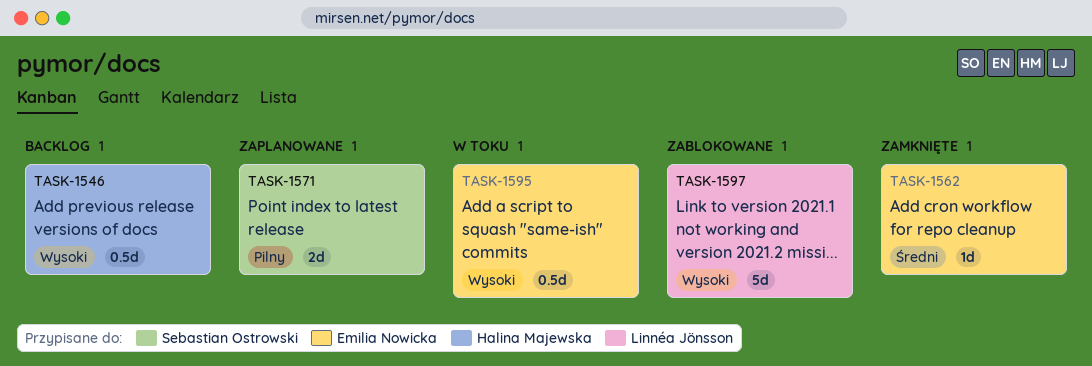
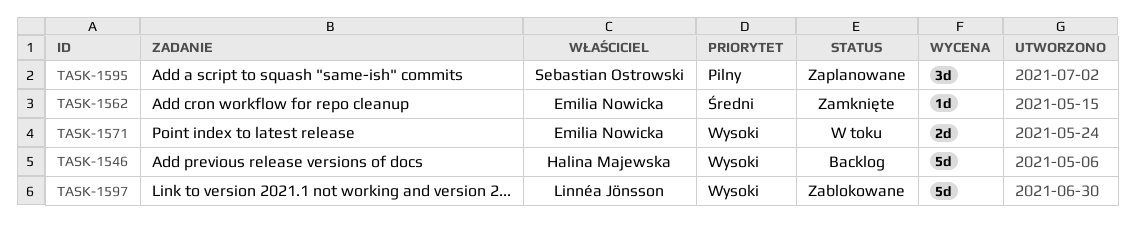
TASK-1546, estimate: 0.5d -> 5d
TASK-1571, status: Zaplanowane -> W toku
TASK-1571, owner: Sebastian Ostrowski -> Emilia Nowicka
TASK-1571, priority: Pilny -> Wysoki
TASK-1595, status: W toku -> Zaplanowane
TASK-1595, owner: Emilia Nowicka -> Sebastian Ostrowski
TASK-1595, priority: Wysoki -> Pilny
TASK-1595, estimate: 0.5d -> 3d

